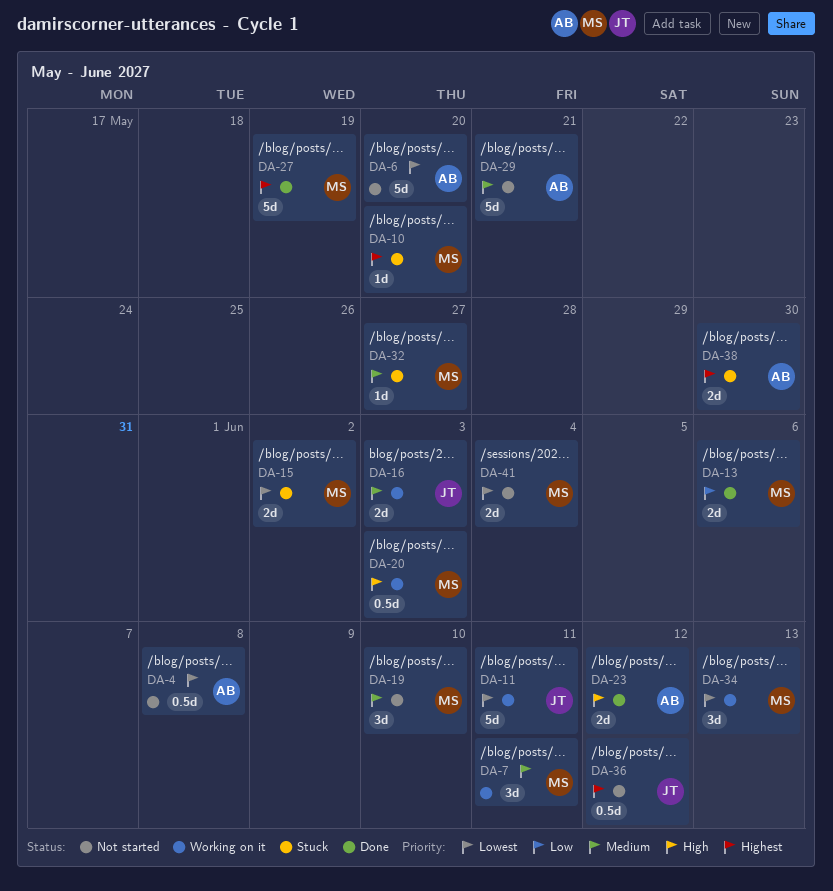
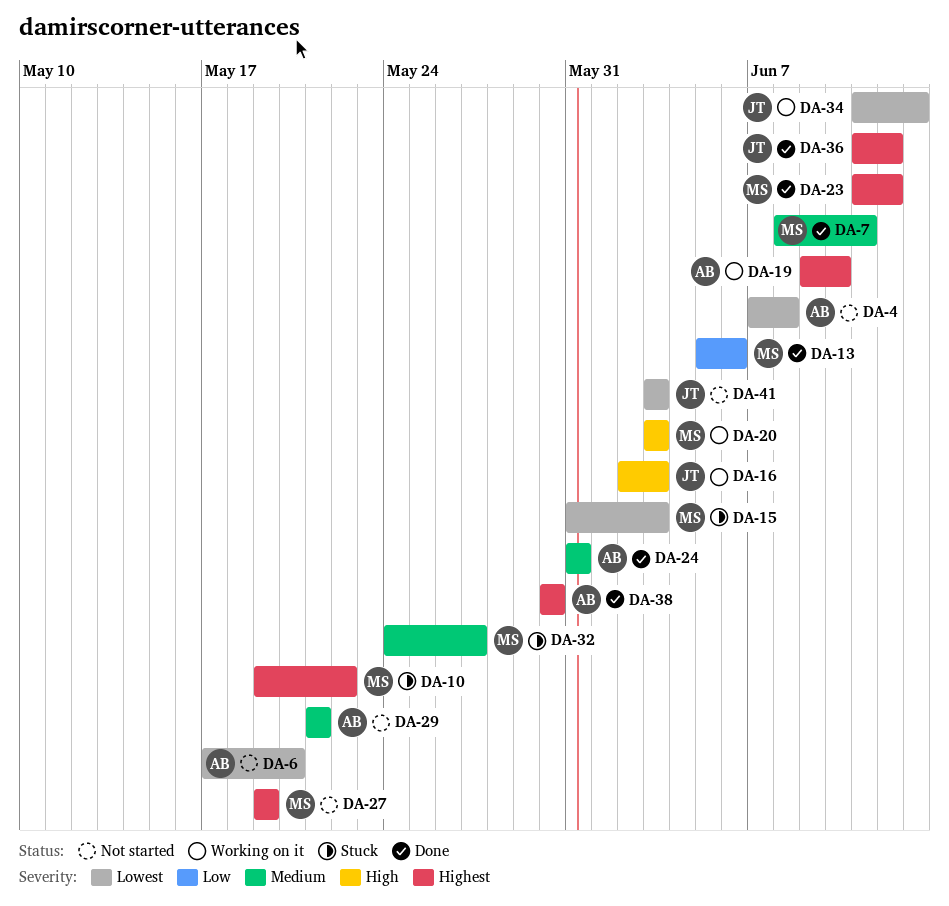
DA-7, status: Working on it -> Done
DA-10, due: May 20 -> May 22
DA-11: present -> none
DA-15, due: Jun 2 -> Jun 3
DA-16, priority: Medium -> High
DA-19, status: Not started -> Working on it
DA-19, owner: MS -> AB
DA-19, priority: Medium -> Highest
DA-23, owner: AB -> MS
DA-23, priority: High -> Highest
DA-24: none -> present
DA-27, status: Done -> Not started
DA-34, owner: MS -> JT
DA-36, status: Not started -> Done
DA-38, status: Stuck -> Done
DA-41, owner: MS -> JT
DA-41, due: Jun 4 -> Jun 3

